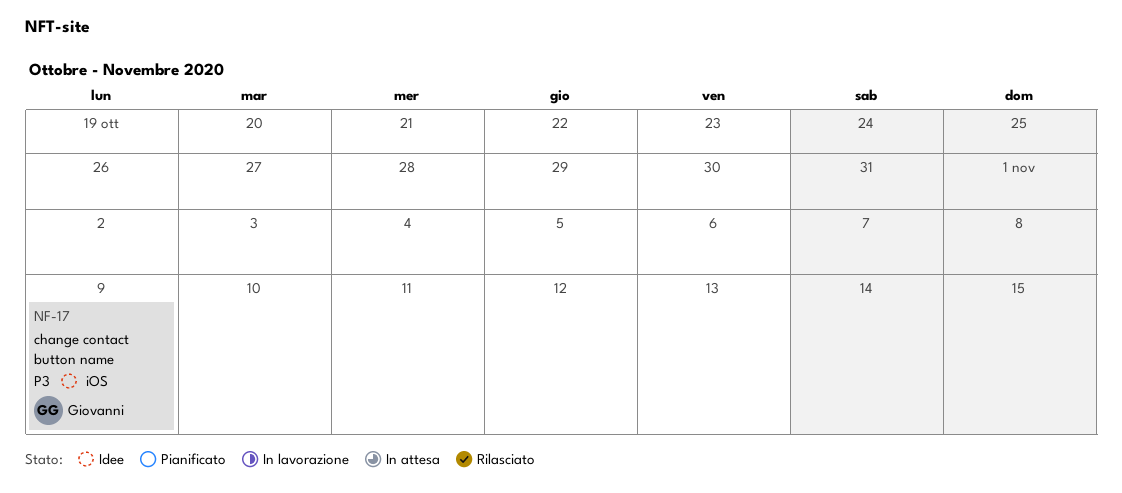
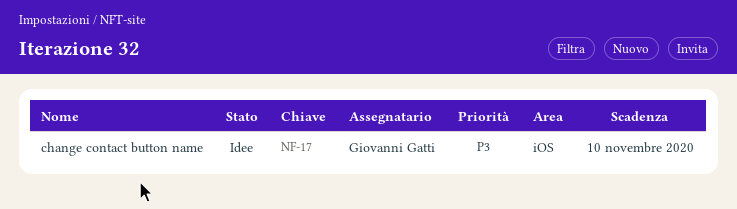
NF-17, due: Nov 9 -> Nov 10

